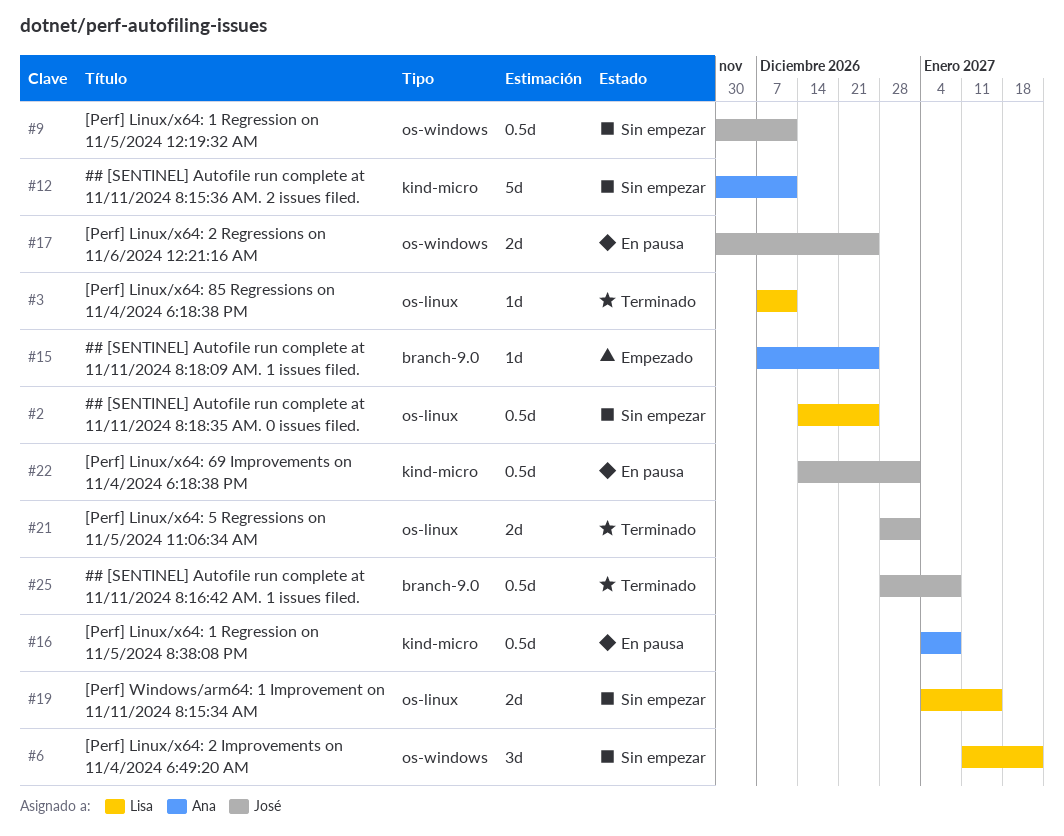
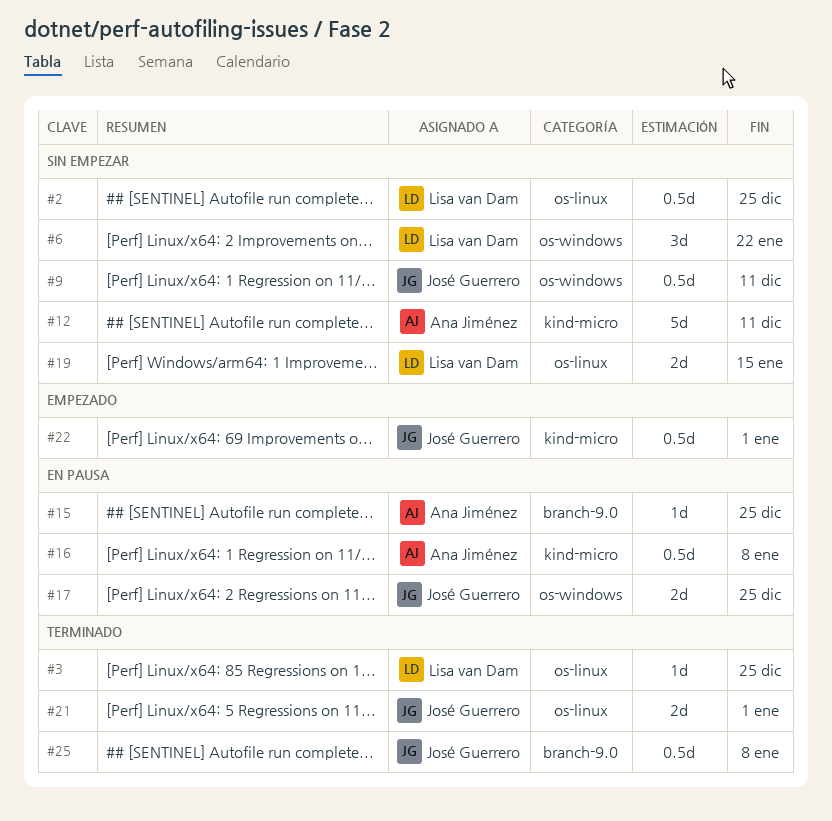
#3, due: Dec 11 -> Dec 25
#15, status: Empezado -> En pausa
#22, status: En pausa -> Empezado

